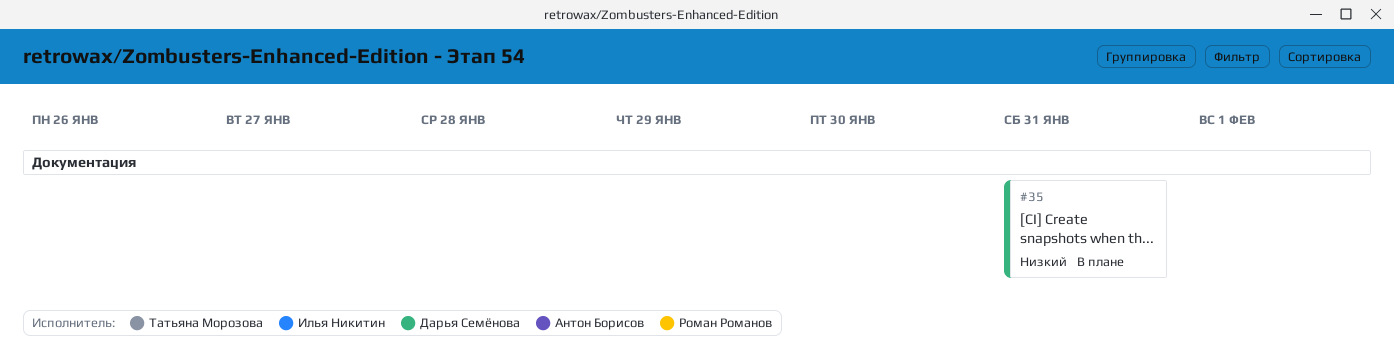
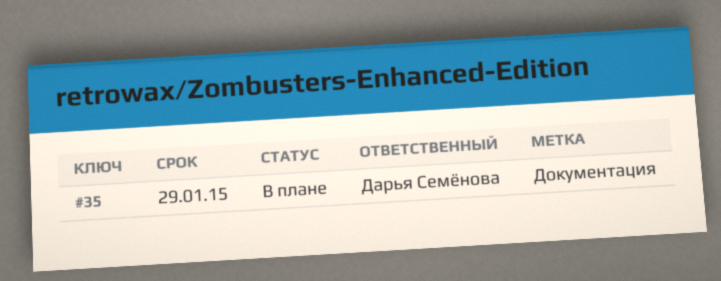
#35, due: Jan 31 -> Jan 29

